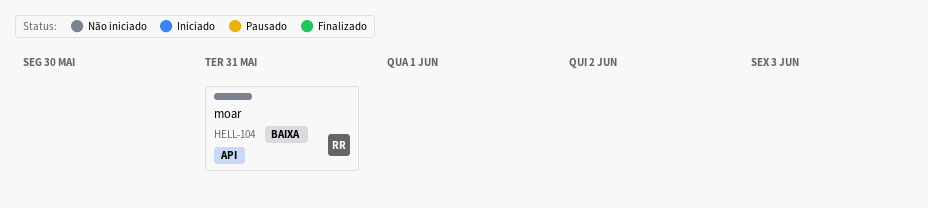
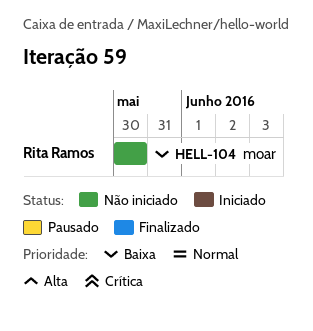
HELL-104, due: May 31 -> May 30

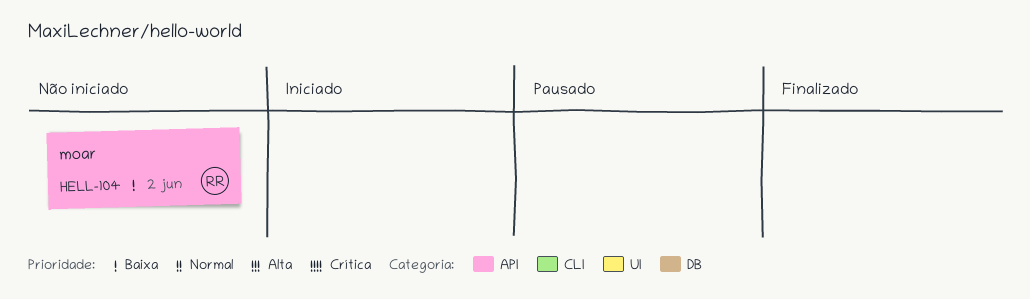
HELL-104, due: May 30 -> Jun 2

